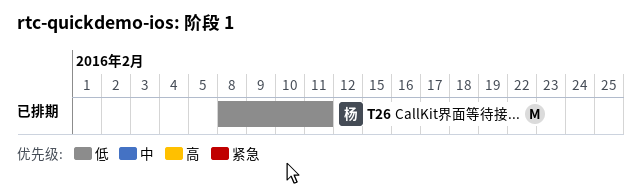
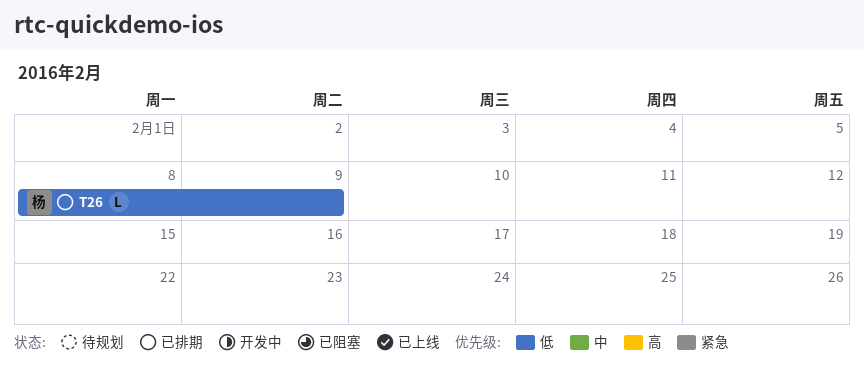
T26, estimate: M -> L
T26, due: Feb 11 -> Feb 9

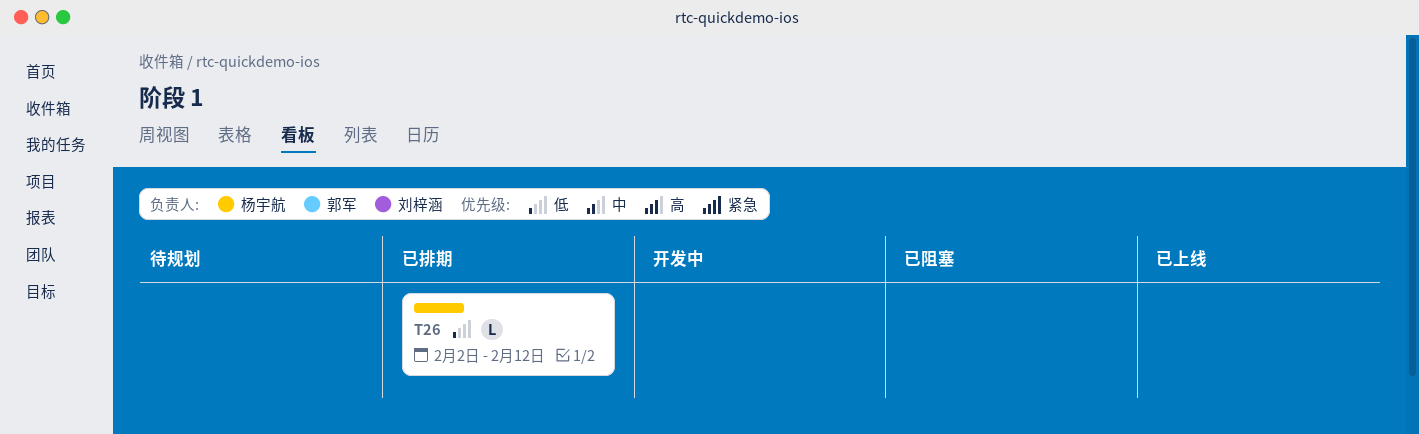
T26, start: Feb 8 -> Feb 2
T26, due: Feb 9 -> Feb 12

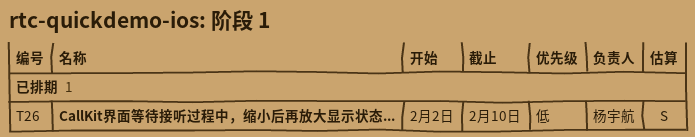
T26, estimate: L -> S
T26, due: Feb 12 -> Feb 10

